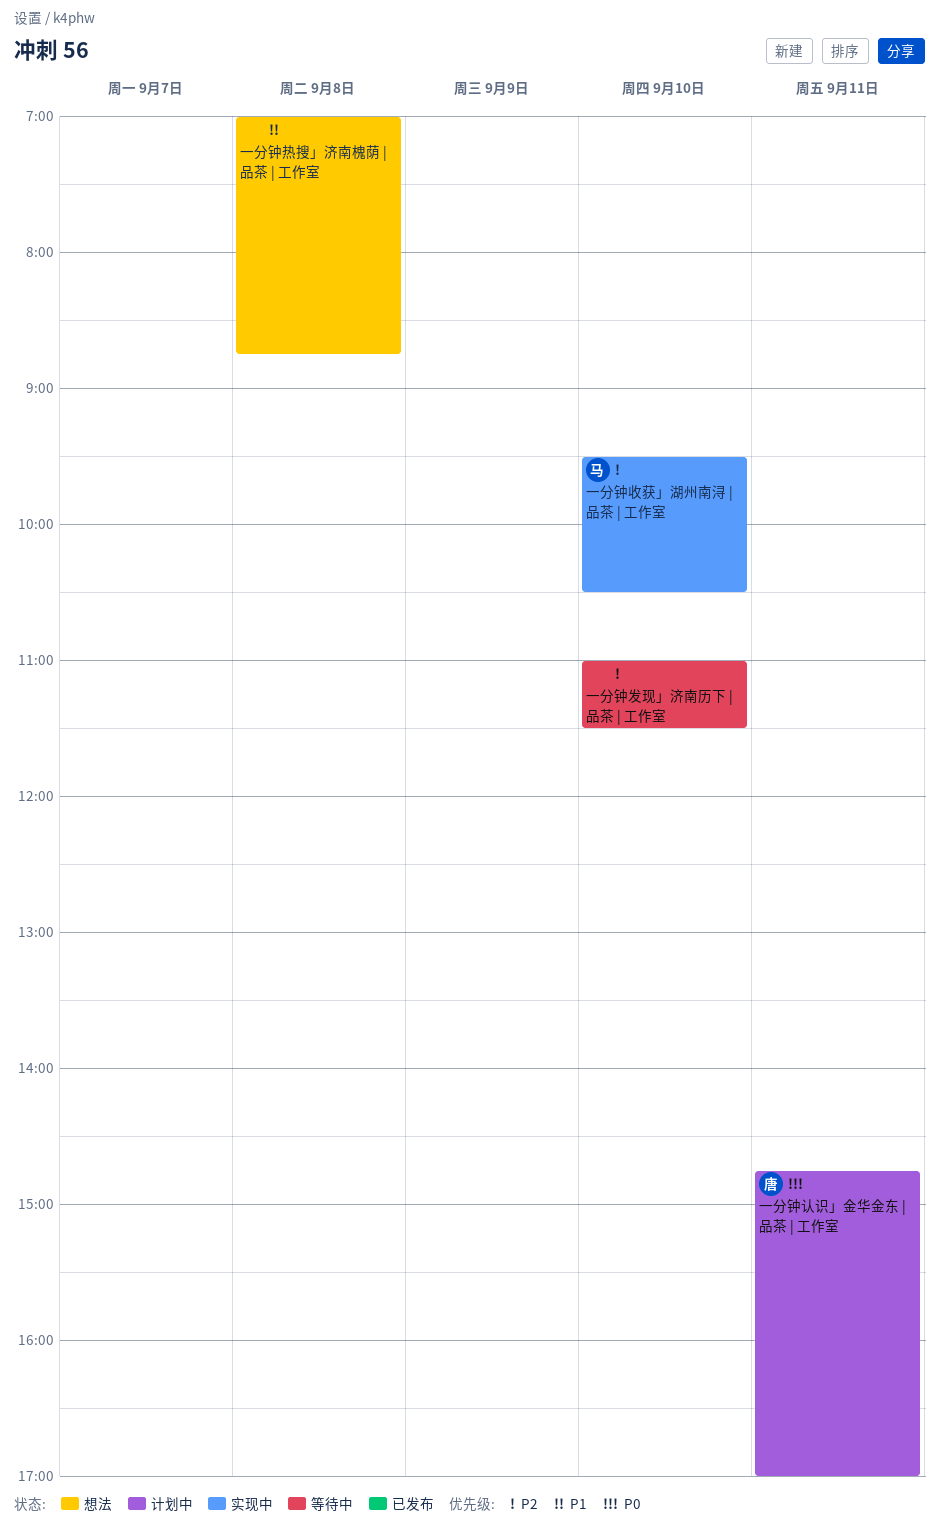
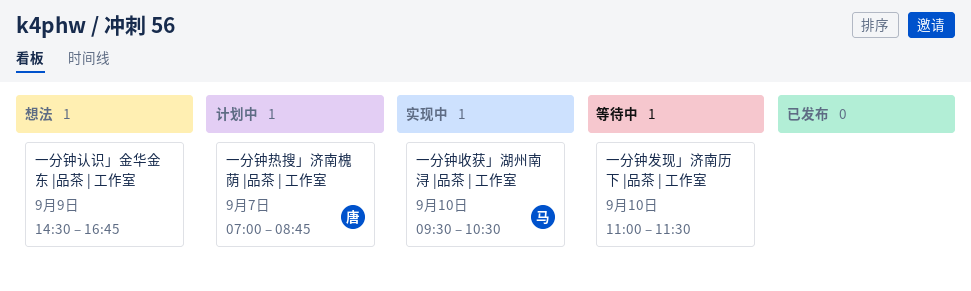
一分钟热搜」济南槐荫 |品茶 | 工作室, status: 想法 -> 计划中
一分钟热搜」济南槐荫 |品茶 | 工作室, owner: none -> 唐
一分钟热搜」济南槐荫 |品茶 | 工作室, day: Sep 8 -> Sep 7
一分钟认识」金华金东 |品茶 | 工作室, status: 计划中 -> 想法
一分钟认识」金华金东 |品茶 | 工作室, owner: 唐 -> none
一分钟认识」金华金东 |品茶 | 工作室, day: Sep 11 -> Sep 9
一分钟认识」金华金东 |品茶 | 工作室, begins: 14:45 -> 14:30
一分钟认识」金华金东 |品茶 | 工作室, ends: 17:00 -> 16:45

